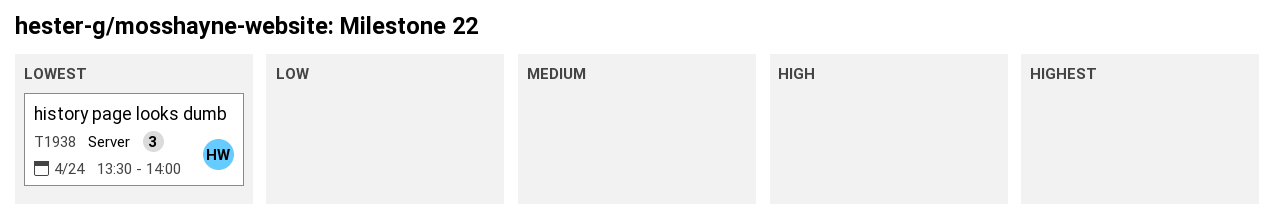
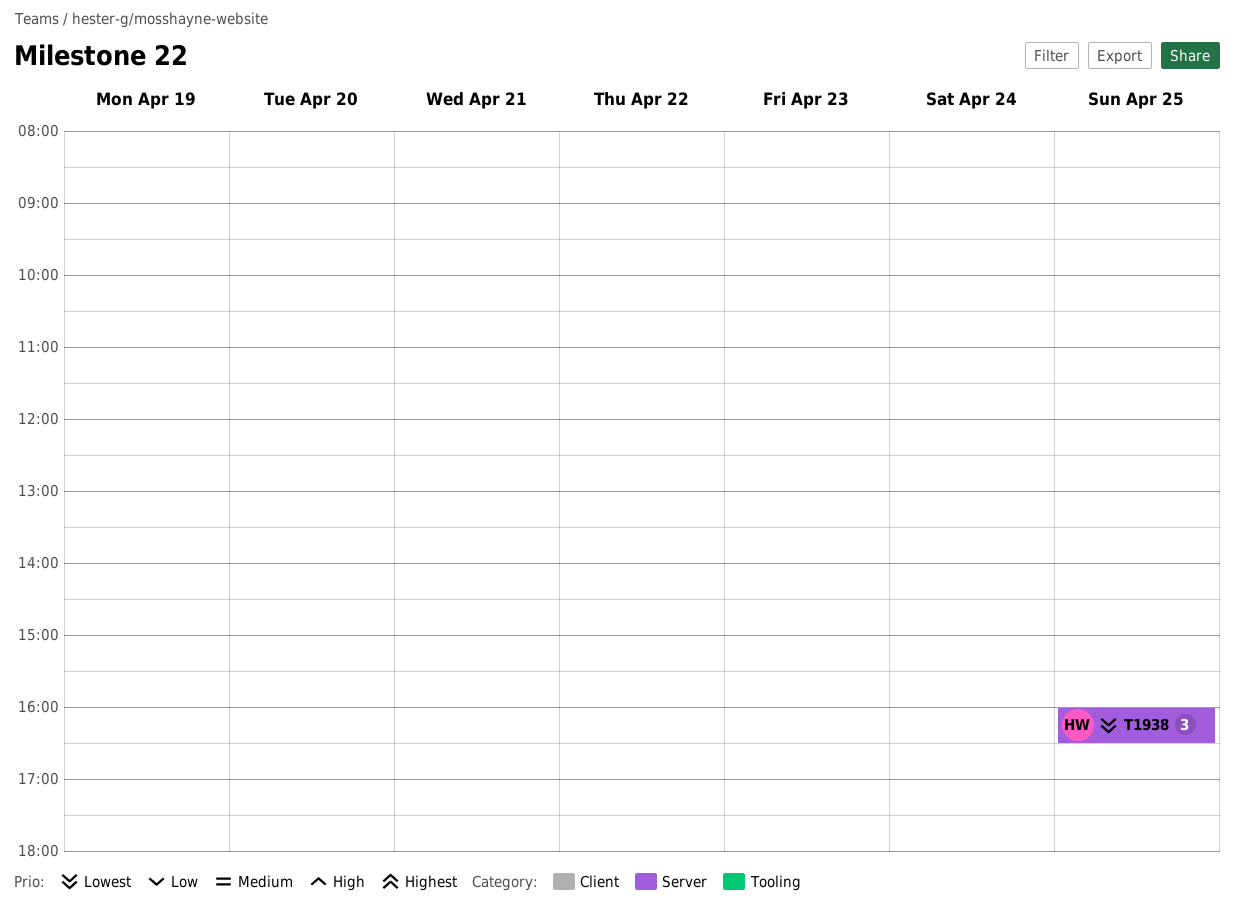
T1938, day: Apr 24 -> Apr 25
T1938, begins: 13:30 -> 16:00
T1938, ends: 14:00 -> 16:30

